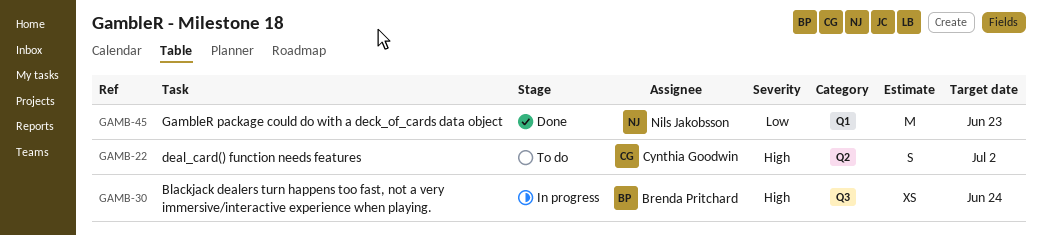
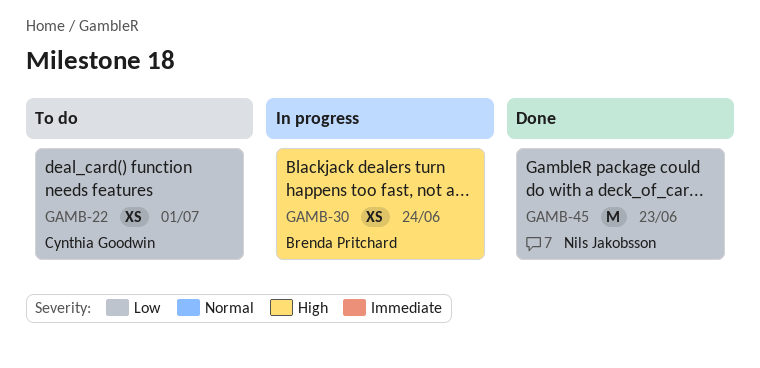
GAMB-22, priority: High -> Low
GAMB-22, estimate: S -> XS
GAMB-22, due: Jul 2 -> Jul 1

